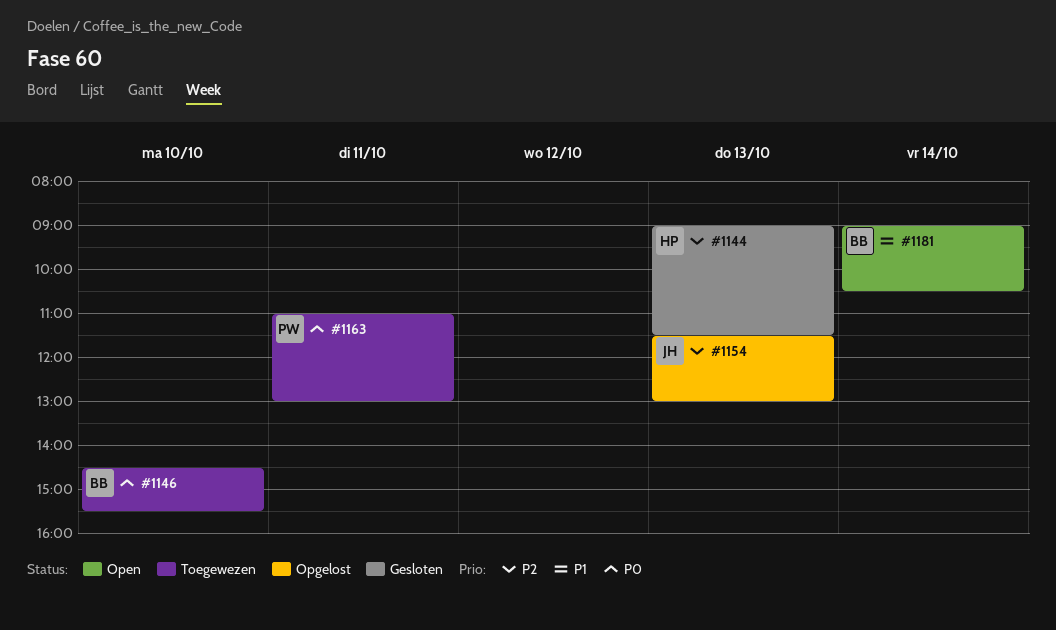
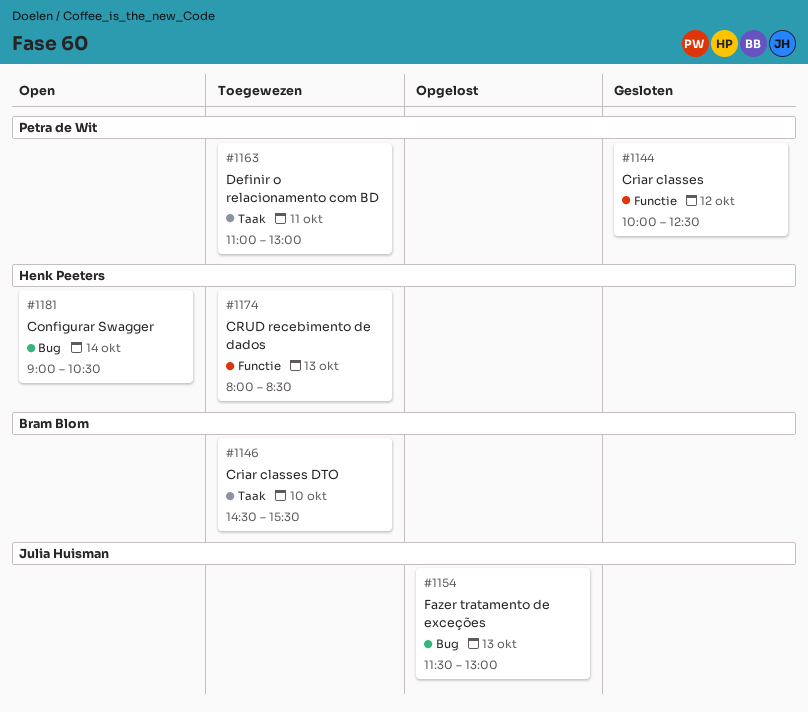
#1144, owner: Henk Peeters -> Petra de Wit
#1144, day: Oct 13 -> Oct 12
#1144, begins: 09:00 -> 10:00
#1144, ends: 11:30 -> 12:30
#1174: none -> present
#1181, owner: Bram Blom -> Henk Peeters

